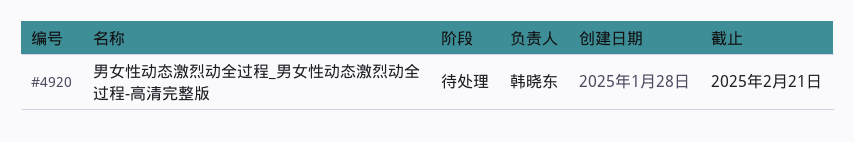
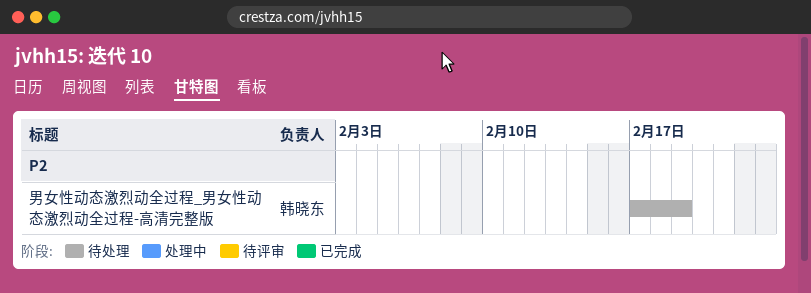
男女性动态激烈动全过程_男女性动态激烈动全过程-高清完整版, due: Feb 21 -> Feb 19

